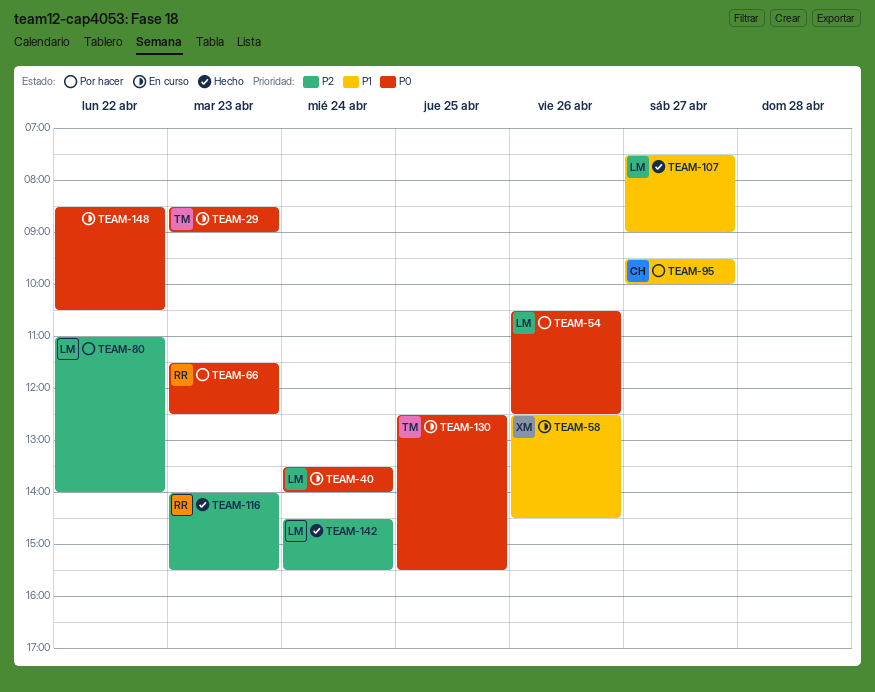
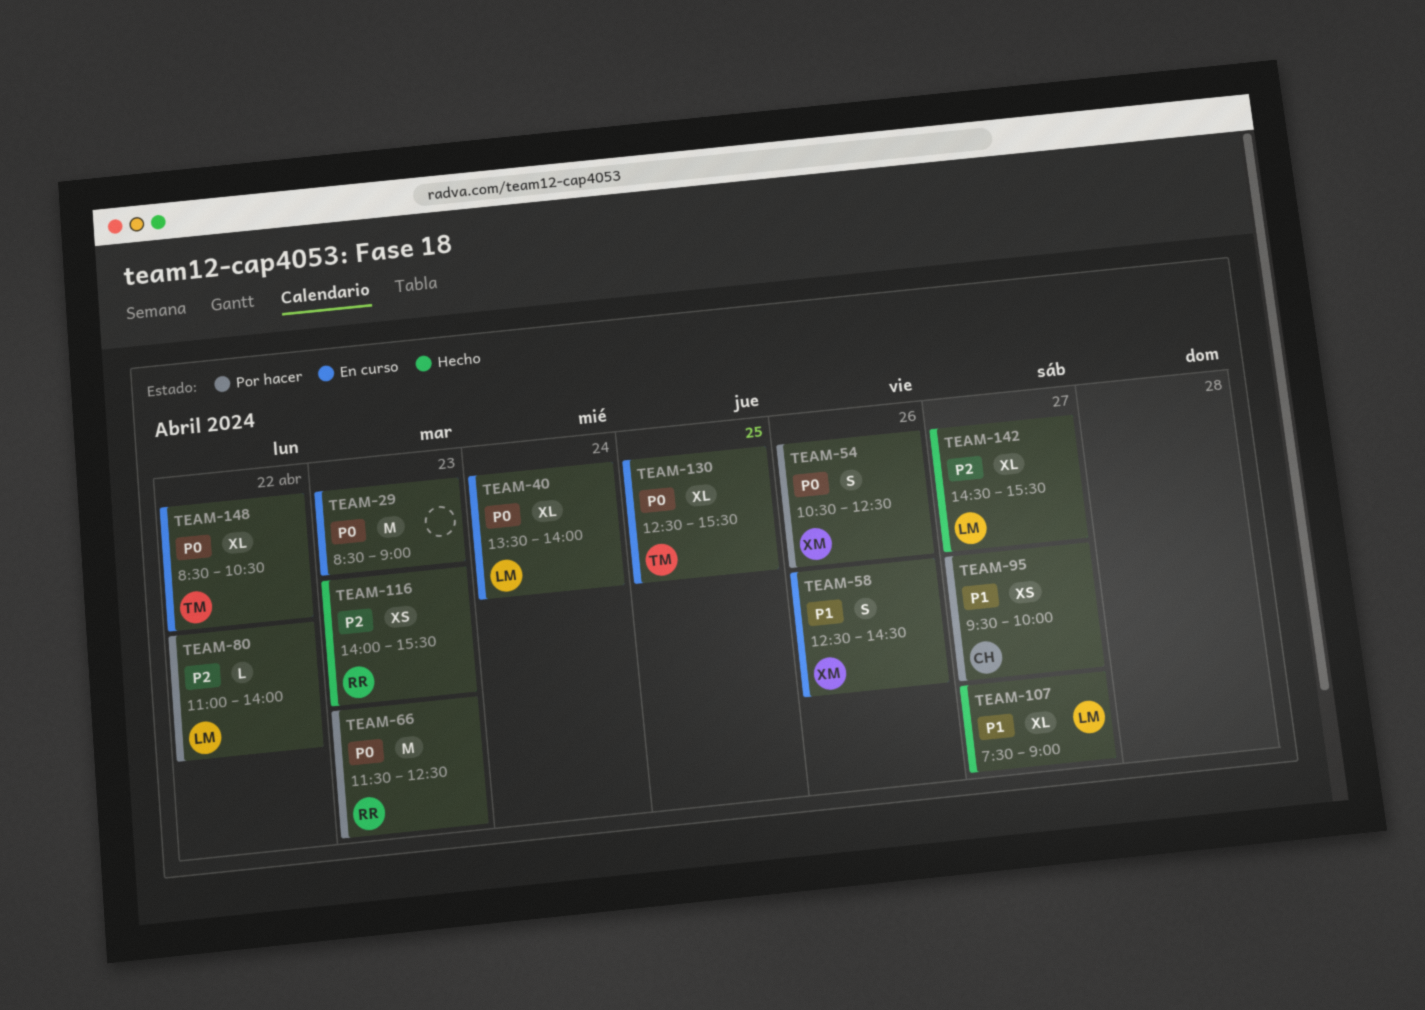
TEAM-29, owner: TM -> none
TEAM-54, owner: LM -> XM
TEAM-142, day: Apr 24 -> Apr 27
TEAM-148, owner: none -> TM

